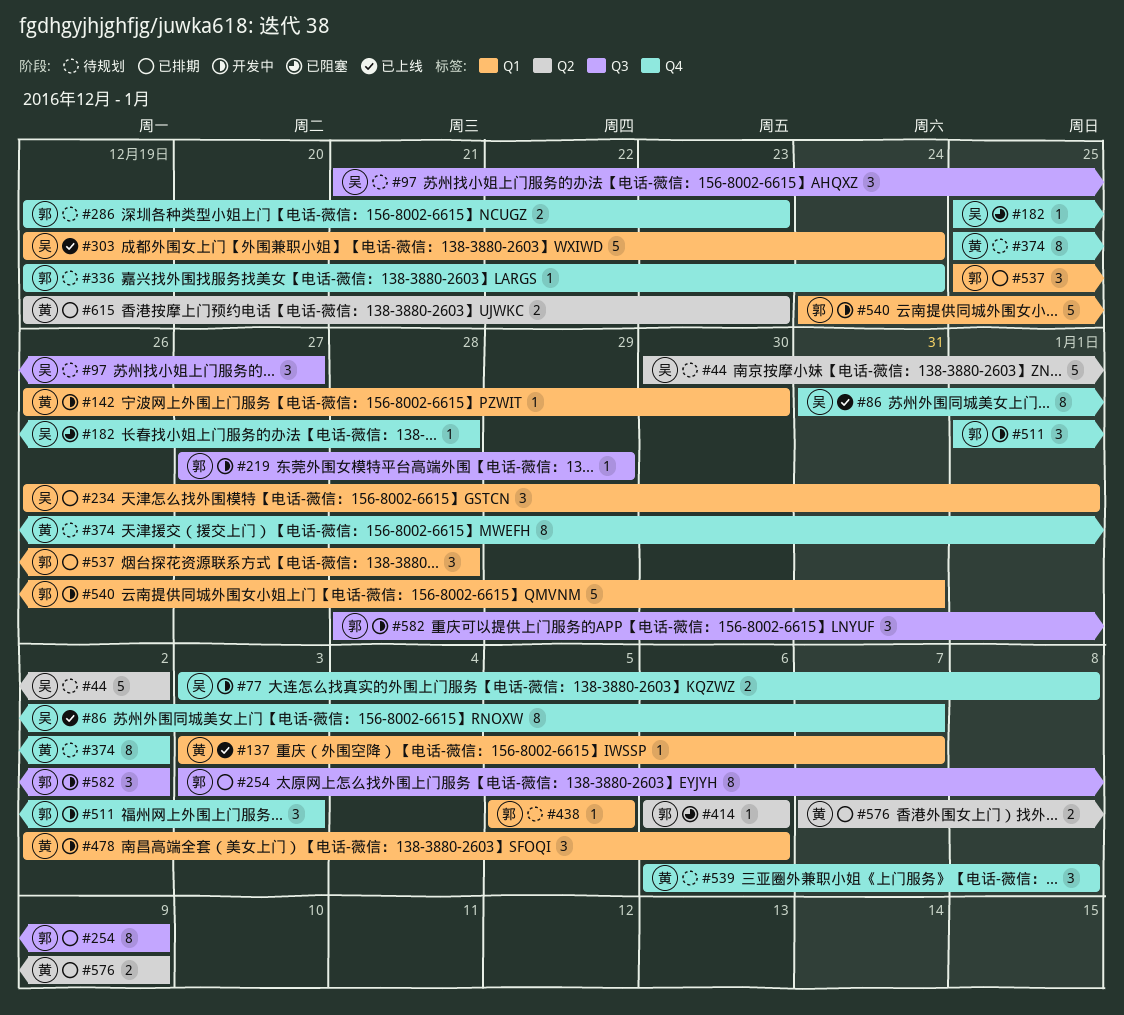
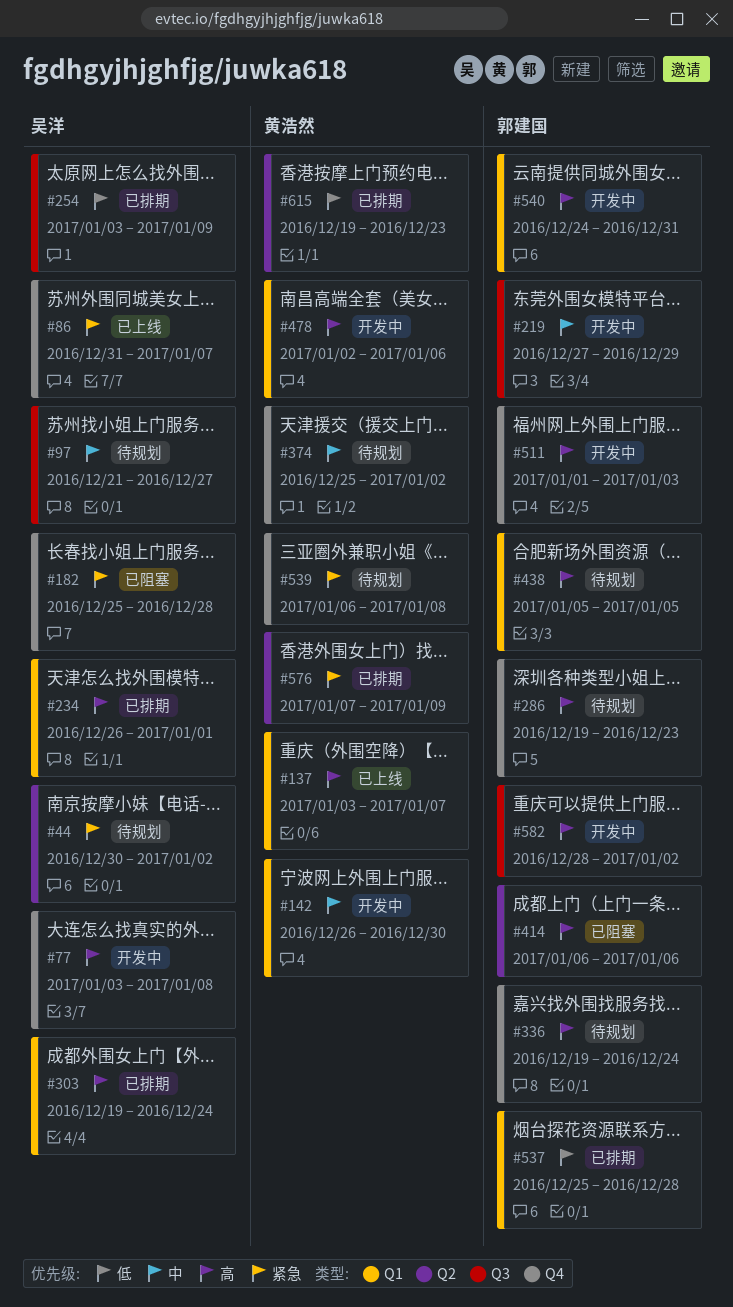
#254, owner: 郭建国 -> 吴洋
#303, status: 已上线 -> 已排期

